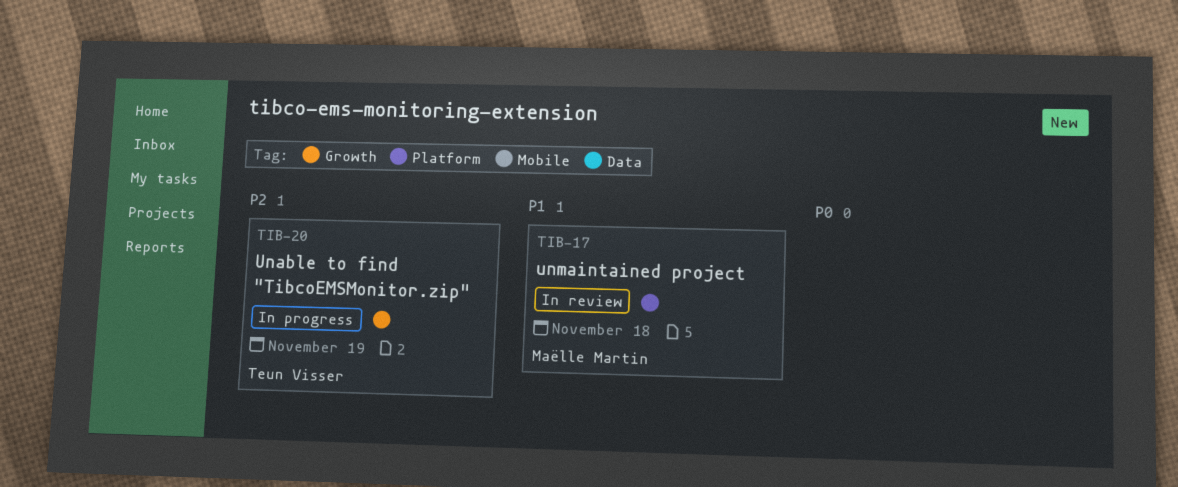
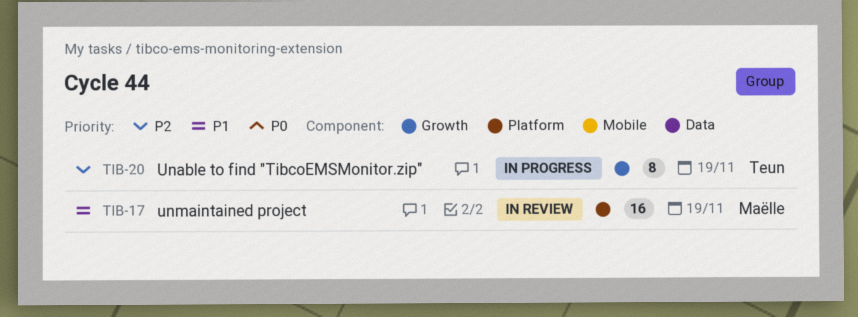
TIB-17, due: Nov 18 -> Nov 19

